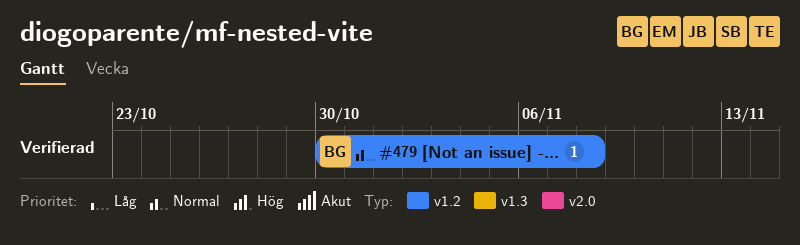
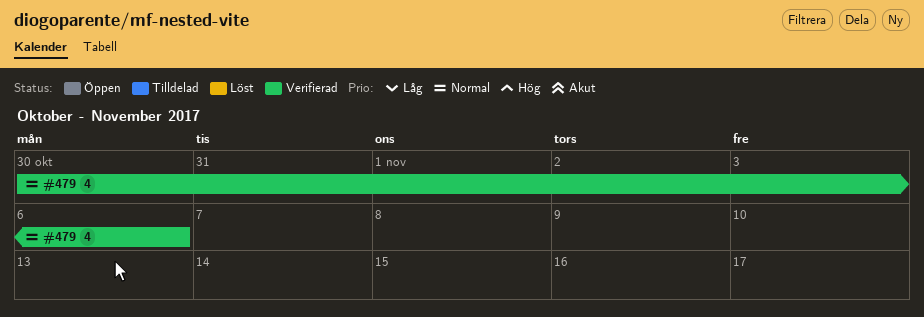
#479, estimate: 1 -> 4
#479, due: Nov 8 -> Nov 6

